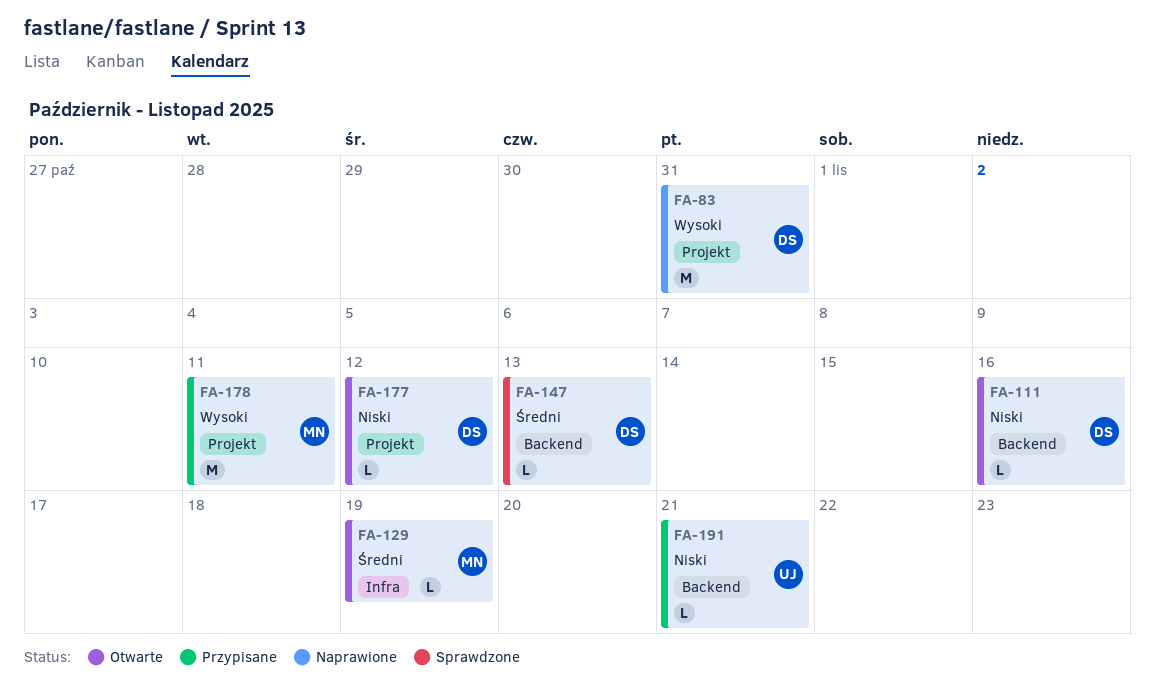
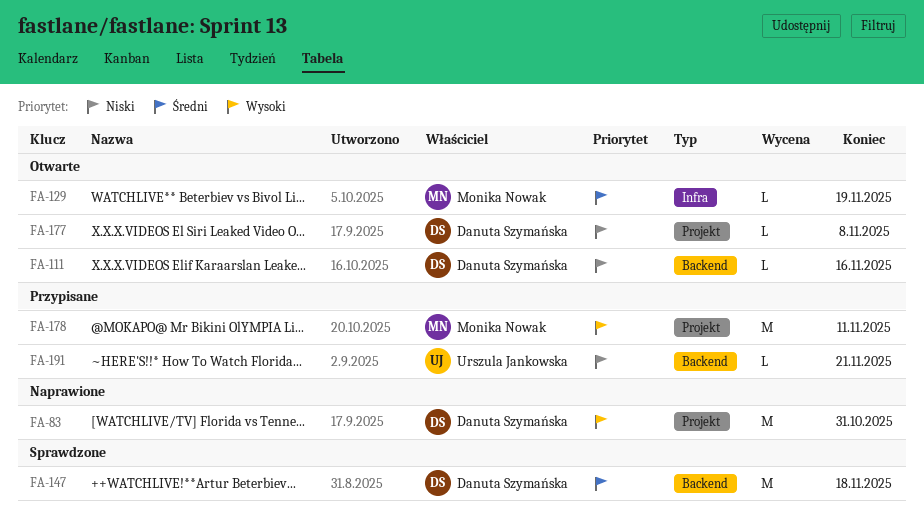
FA-147, estimate: L -> M
FA-147, due: Nov 13 -> Nov 18
FA-177, due: Nov 12 -> Nov 8

